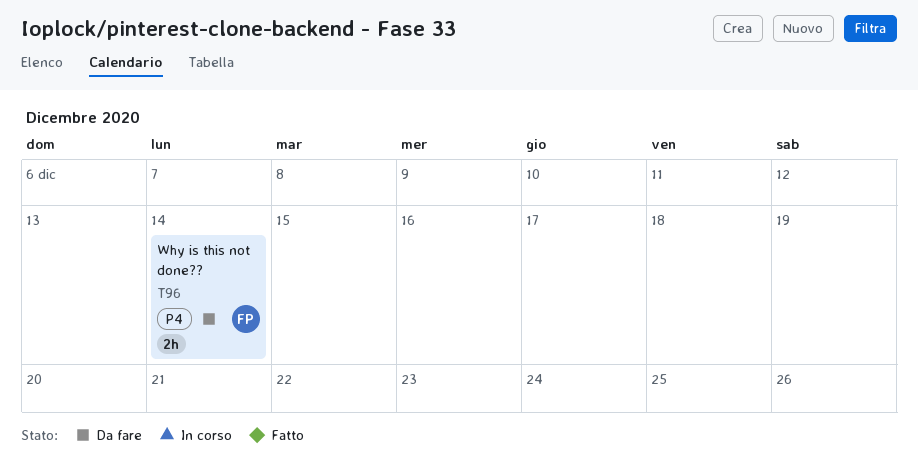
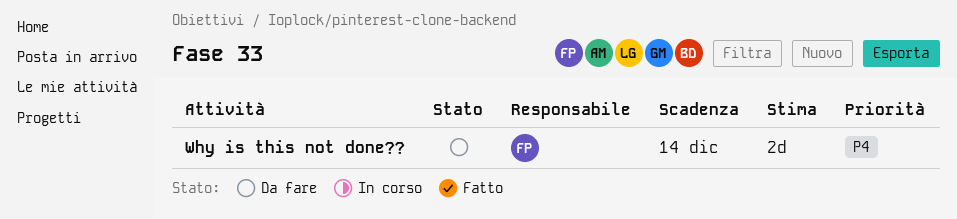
Why is this not done??, estimate: 2h -> 2d

